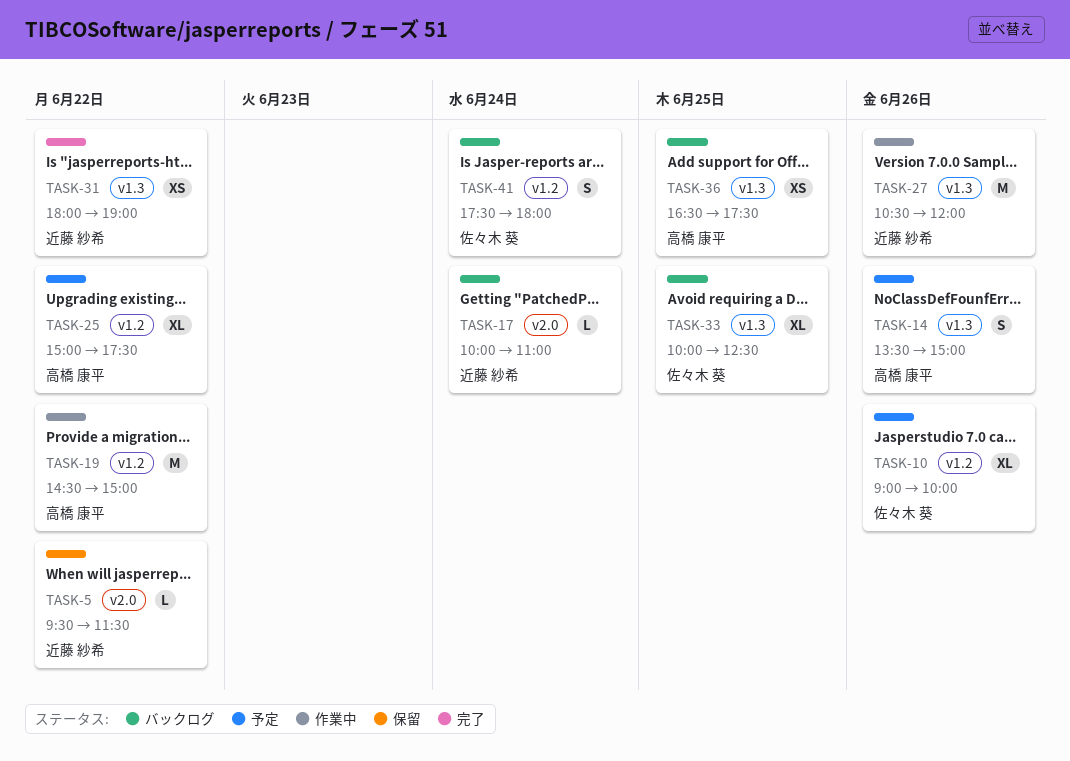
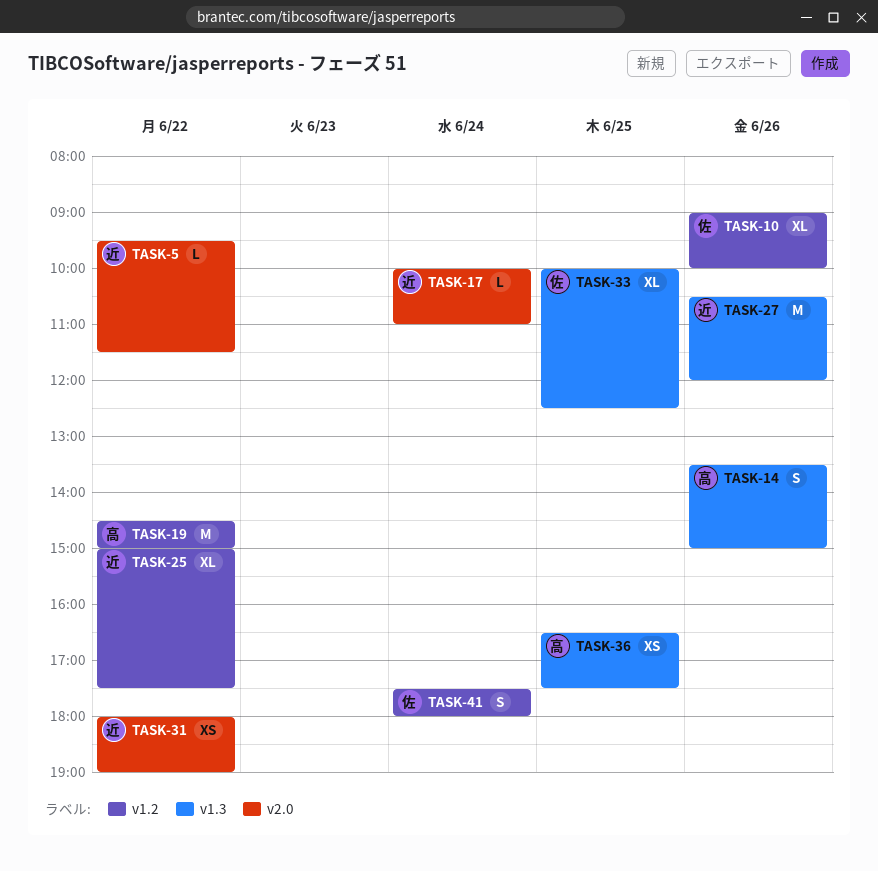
TASK-25, owner: 高橋 康平 -> 近藤 紗希
TASK-31, label: v1.3 -> v2.0

